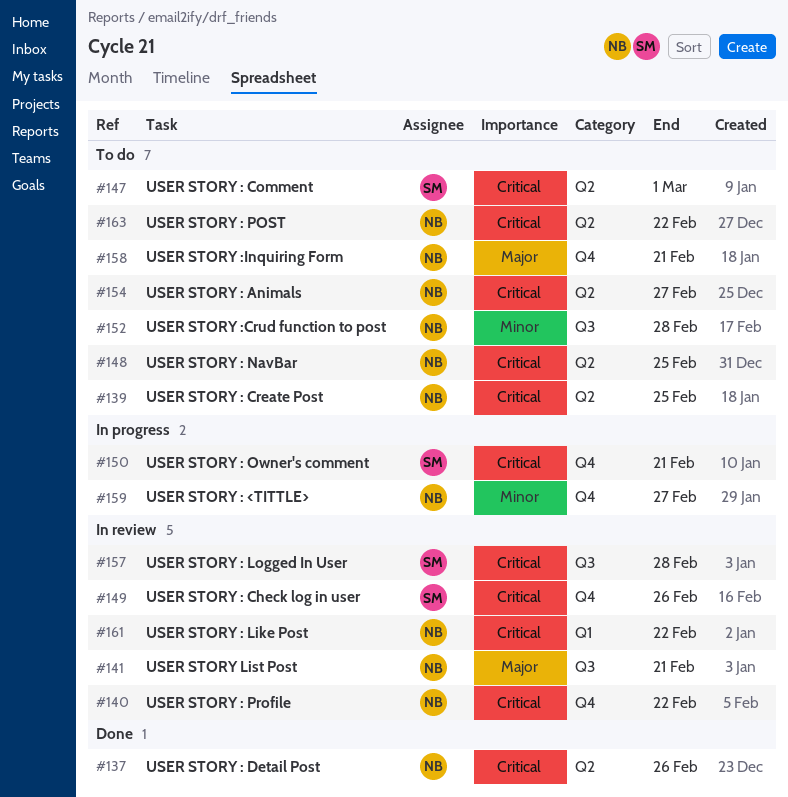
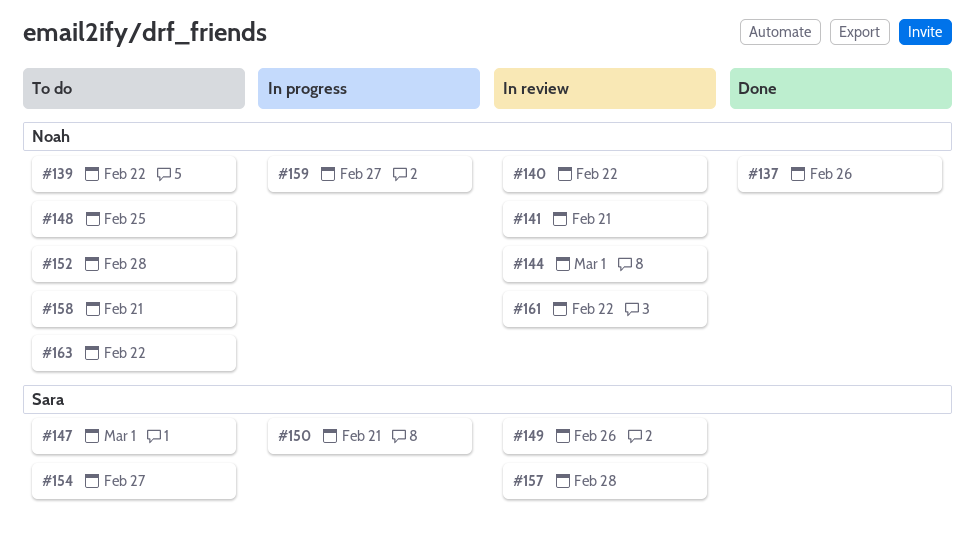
#139, due: Feb 25 -> Feb 22
#144: none -> present
#154, owner: Noah -> Sara

